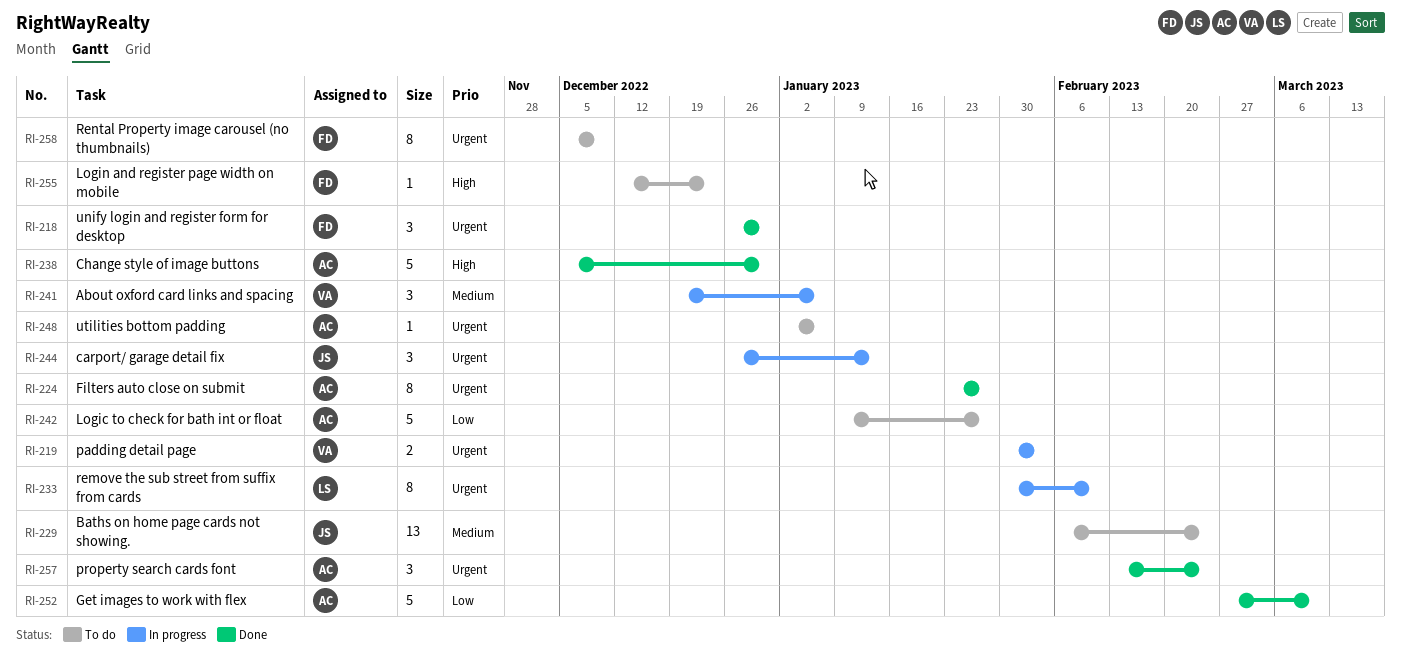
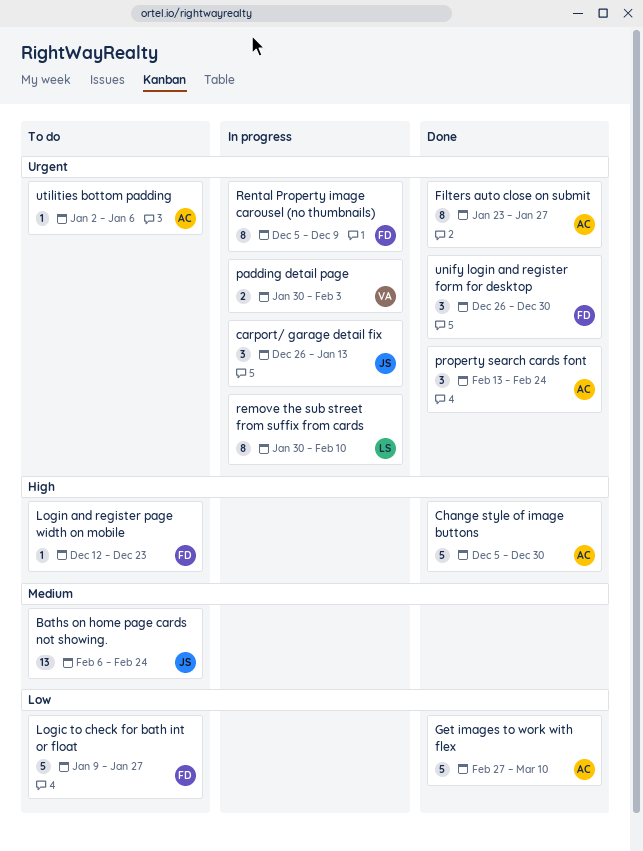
About oxford card links and spacing: present -> none
Logic to check for bath int or float, owner: AC -> FD
Rental Property image carousel (no thumbnails), status: To do -> In progress

